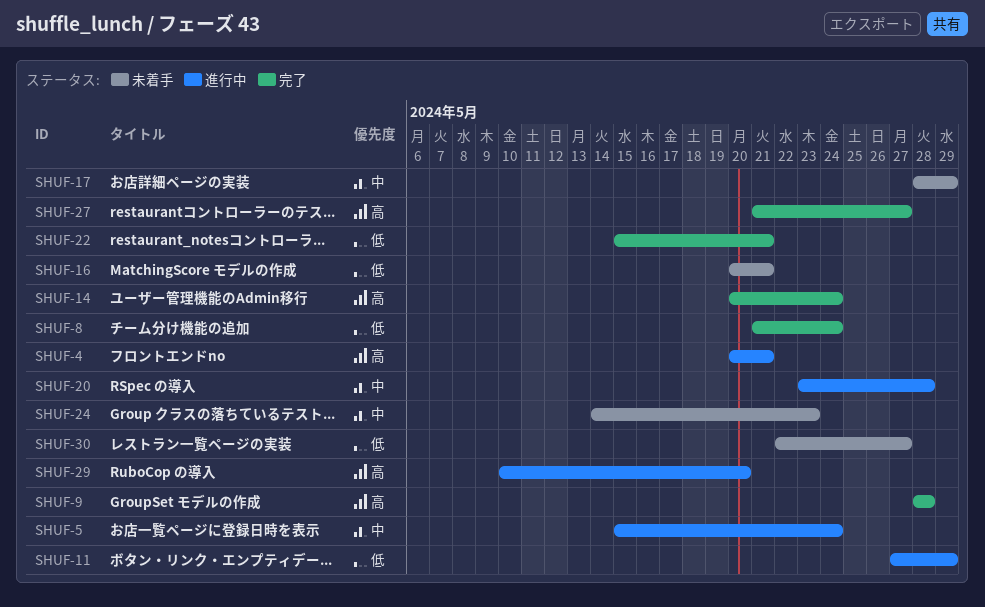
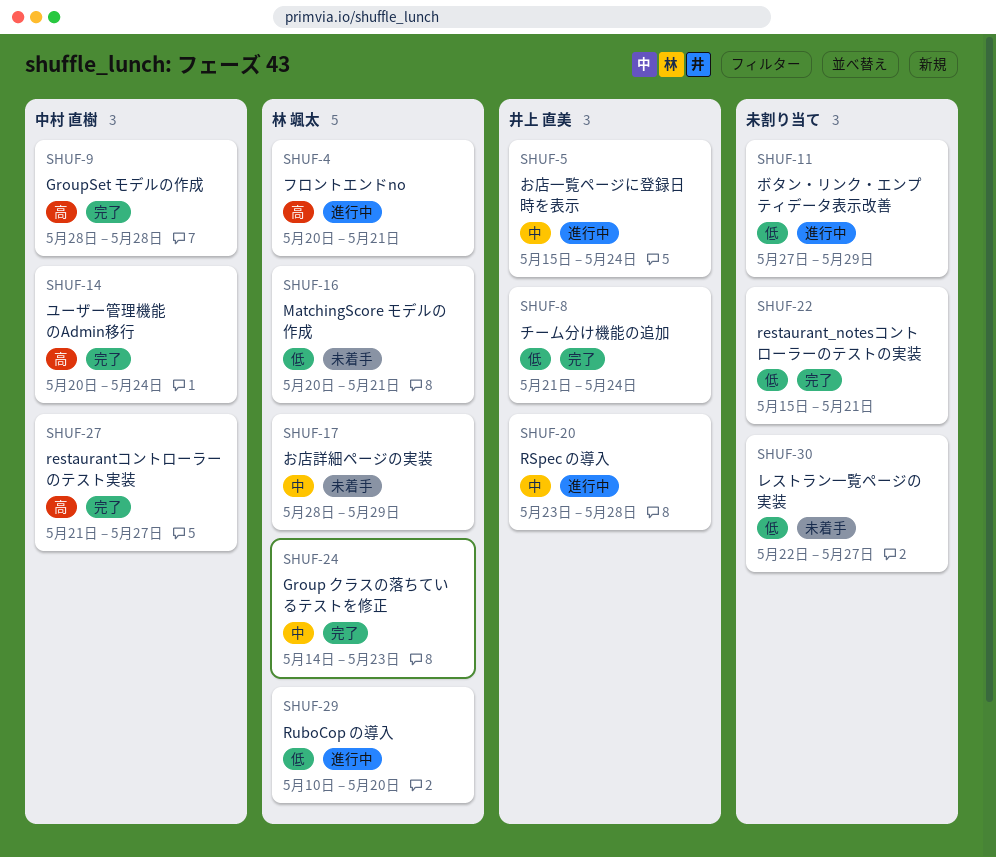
SHUF-24, status: 未着手 -> 完了
SHUF-29, priority: 高 -> 低

